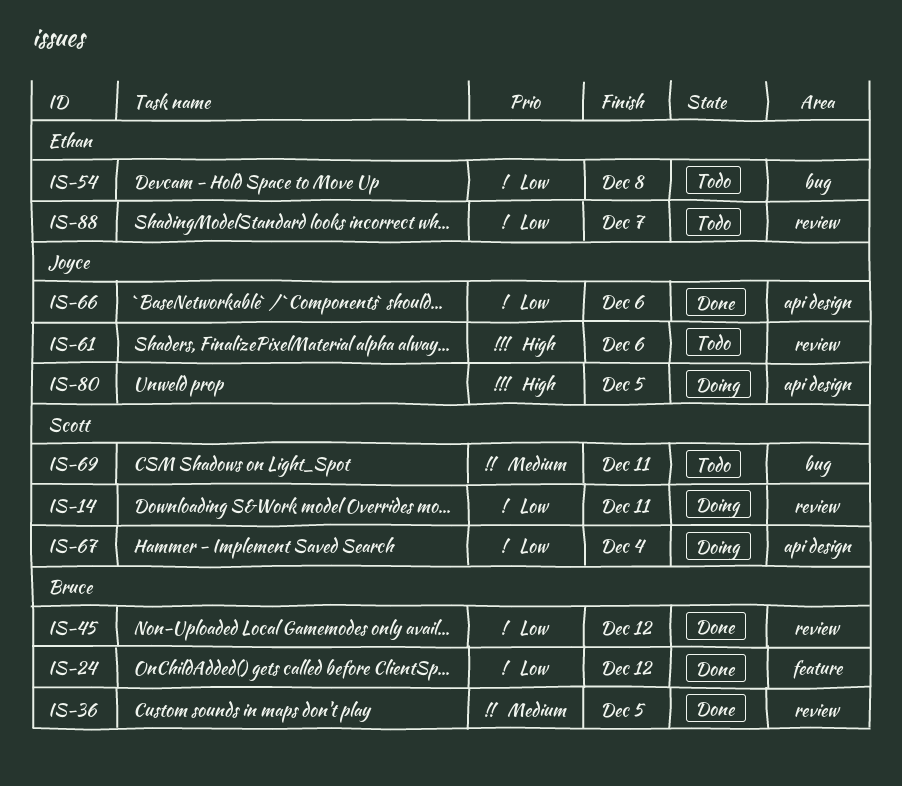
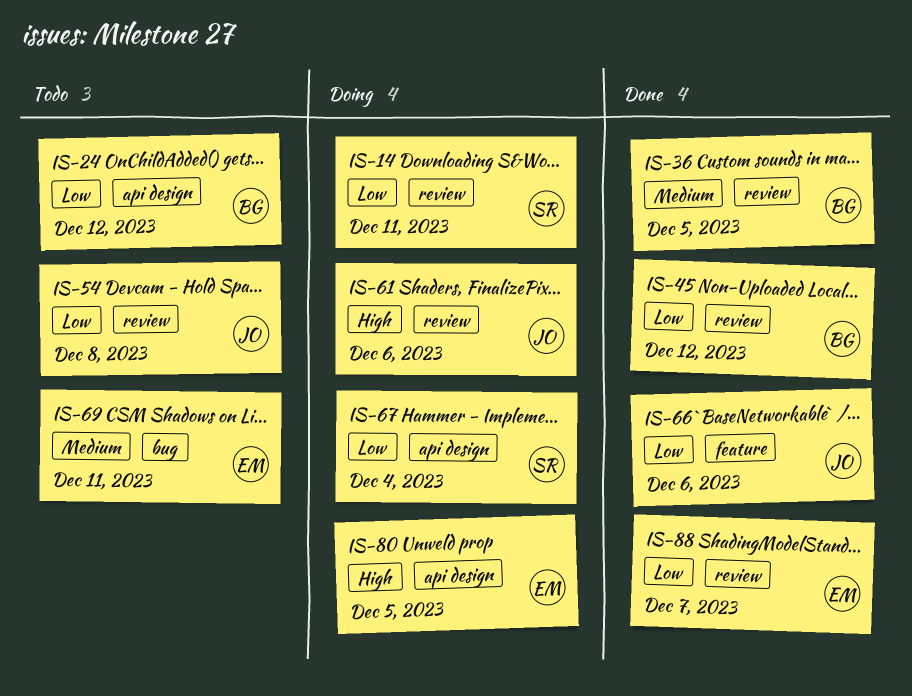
IS-24, status: Done -> Todo
IS-24, label: feature -> api design
IS-54, owner: Ethan -> Joyce
IS-54, label: bug -> review
IS-61, status: Todo -> Doing
IS-66, label: api design -> feature
IS-69, owner: Scott -> Ethan
IS-80, owner: Joyce -> Ethan
IS-88, status: Todo -> Done

